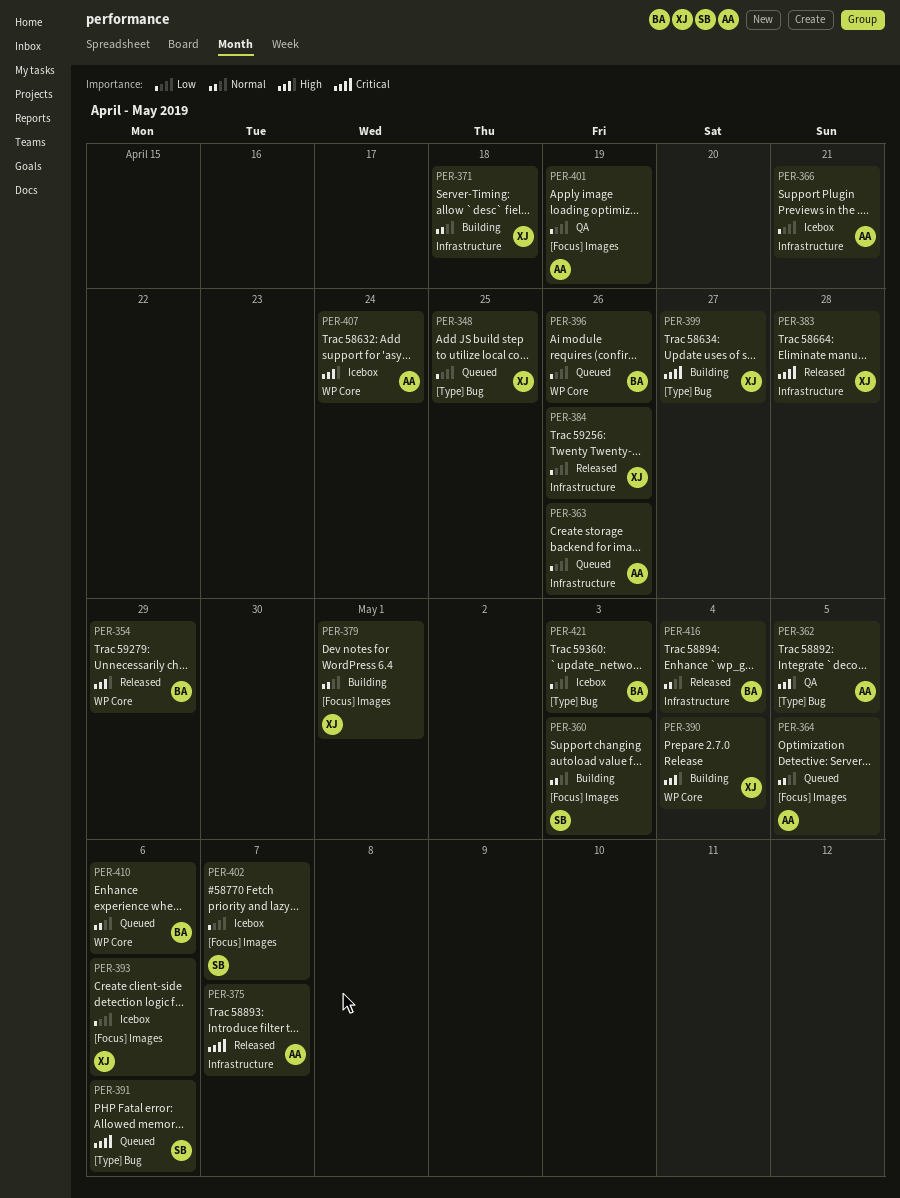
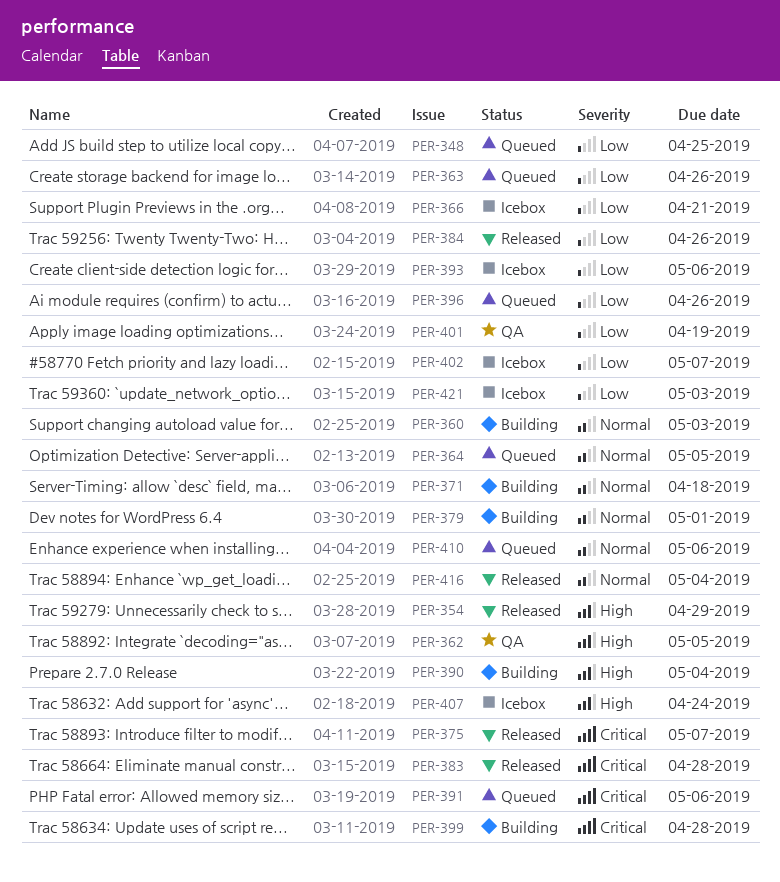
PER-399, due: Apr 27 -> Apr 28

